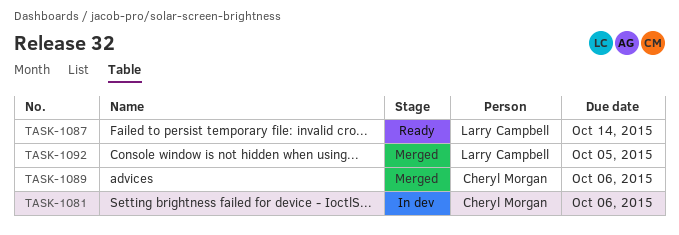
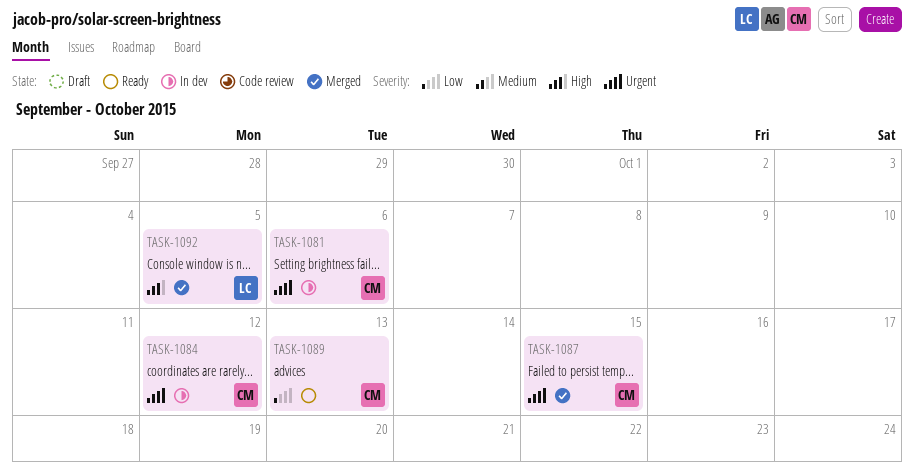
TASK-1084: none -> present
TASK-1087, status: Ready -> Merged
TASK-1087, owner: Larry Campbell -> Cheryl Morgan
TASK-1087, due: Oct 14 -> Oct 15
TASK-1089, status: Merged -> Ready
TASK-1089, due: Oct 6 -> Oct 13

